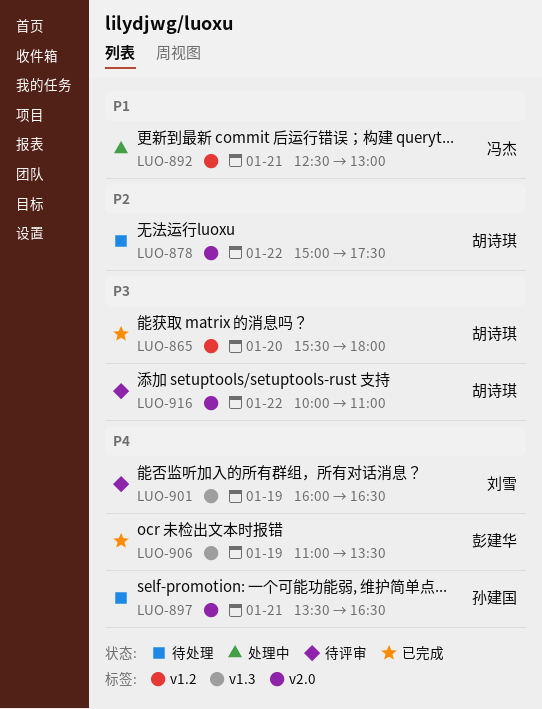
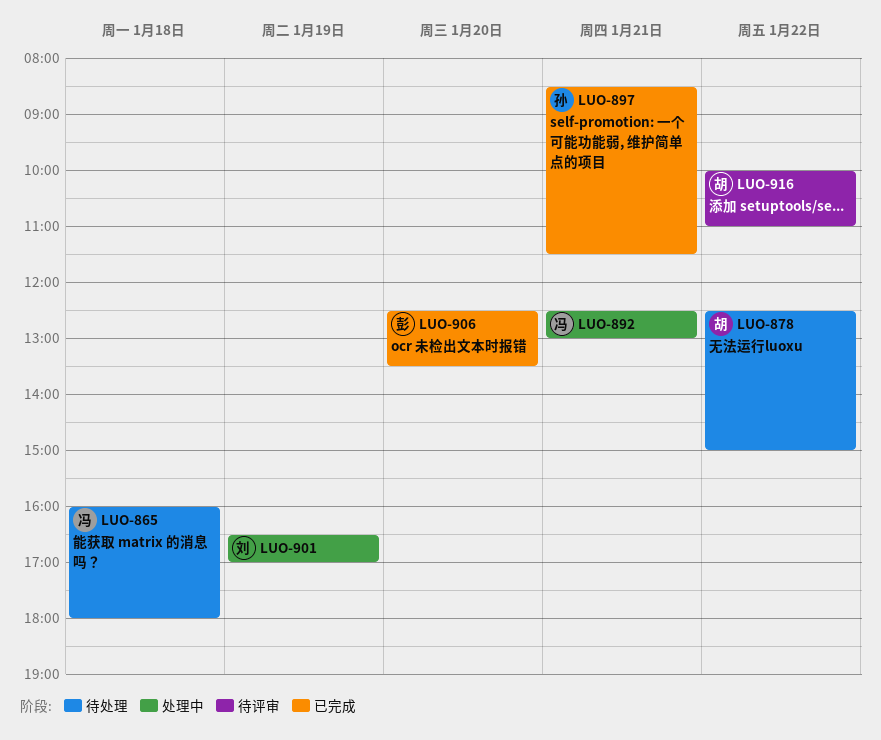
LUO-865, status: 已完成 -> 待处理
LUO-865, owner: 胡诗琪 -> 冯杰
LUO-865, day: Jan 20 -> Jan 18
LUO-865, begins: 15:30 -> 16:00
LUO-878, begins: 15:00 -> 12:30
LUO-878, ends: 17:30 -> 15:00
LUO-897, status: 待处理 -> 已完成
LUO-897, begins: 13:30 -> 08:30
LUO-897, ends: 16:30 -> 11:30
LUO-901, status: 待评审 -> 处理中
LUO-901, begins: 16:00 -> 16:30
LUO-901, ends: 16:30 -> 17:00
LUO-906, day: Jan 19 -> Jan 20
LUO-906, begins: 11:00 -> 12:30

